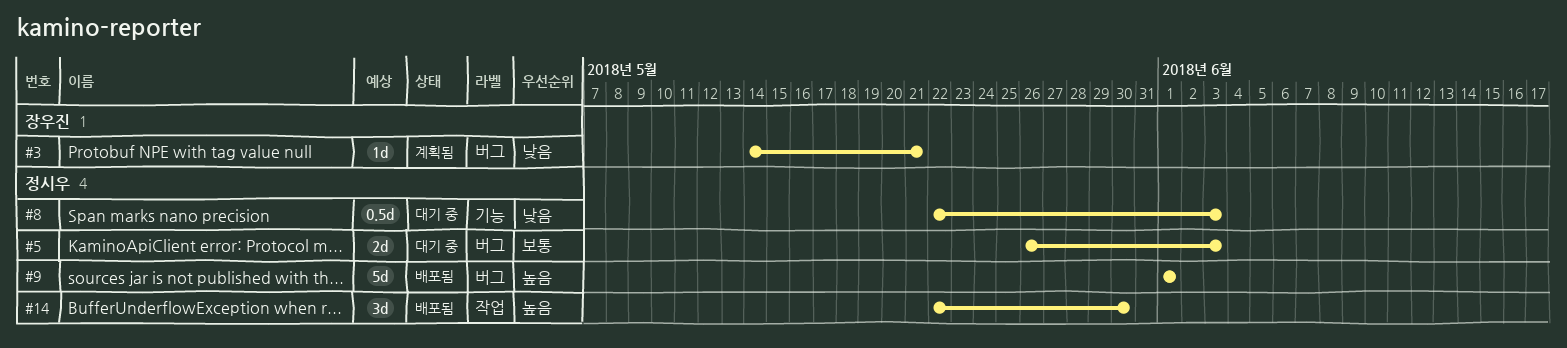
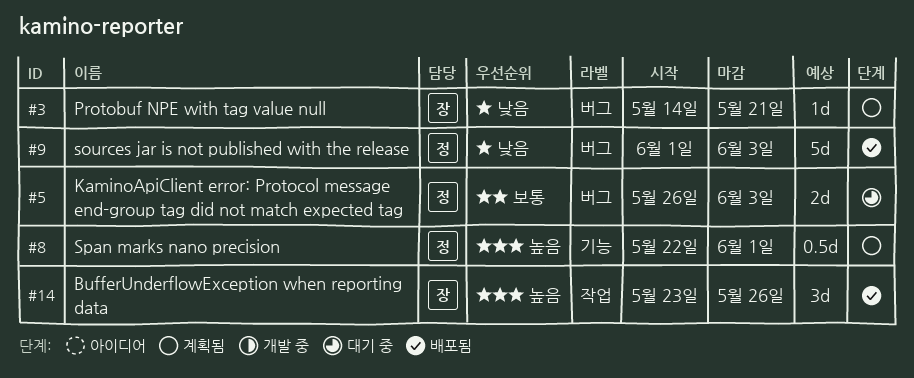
#8, status: 대기 중 -> 계획됨
#8, priority: 낮음 -> 높음
#8, due: Jun 3 -> Jun 1
#9, priority: 높음 -> 낮음
#9, due: Jun 1 -> Jun 3
#14, owner: 정시우 -> 장우진
#14, start: May 22 -> May 23
#14, due: May 30 -> May 26

